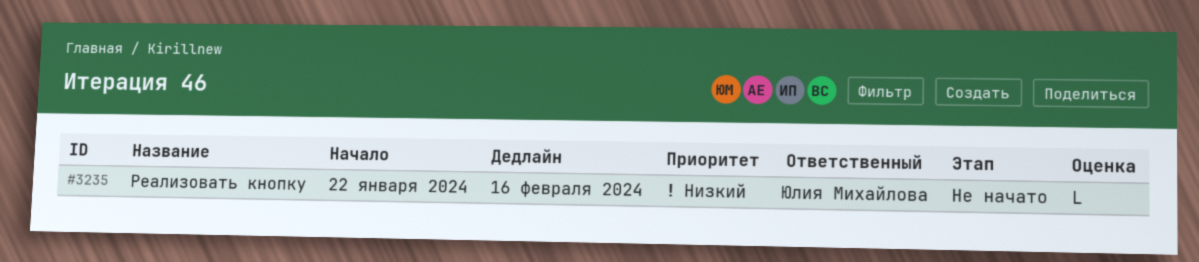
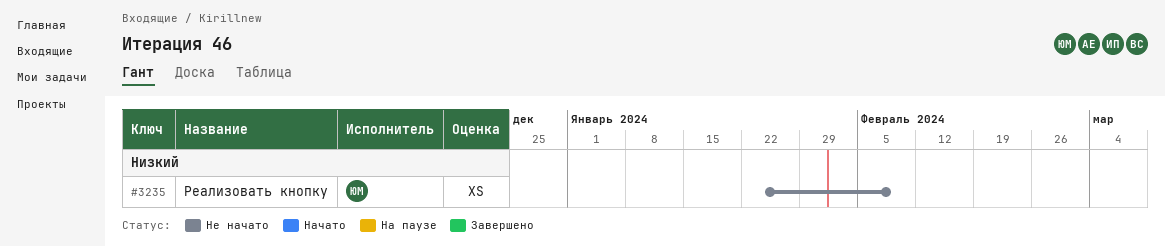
#3235, estimate: L -> XS
#3235, due: Feb 16 -> Feb 9

